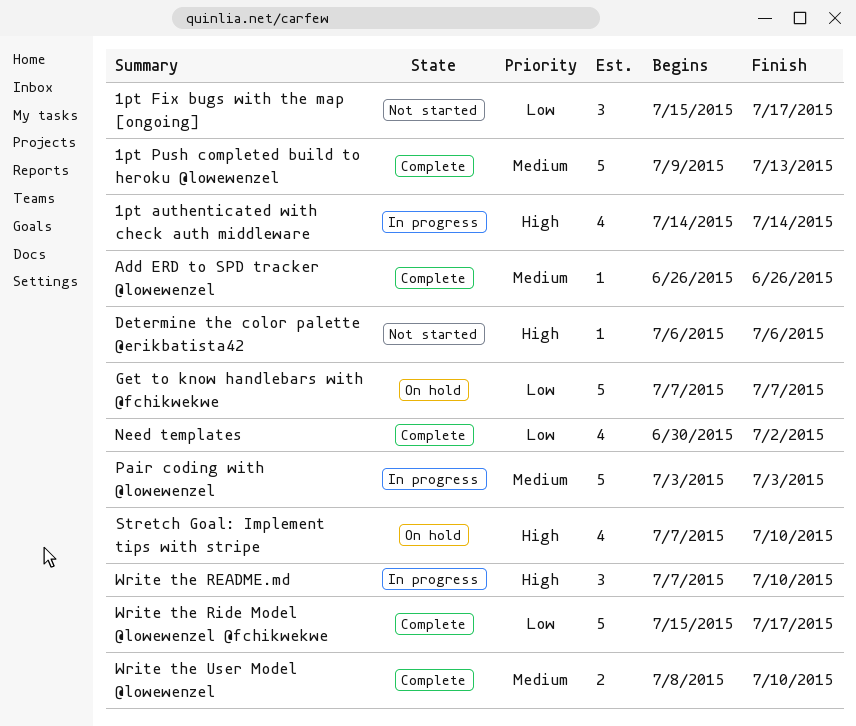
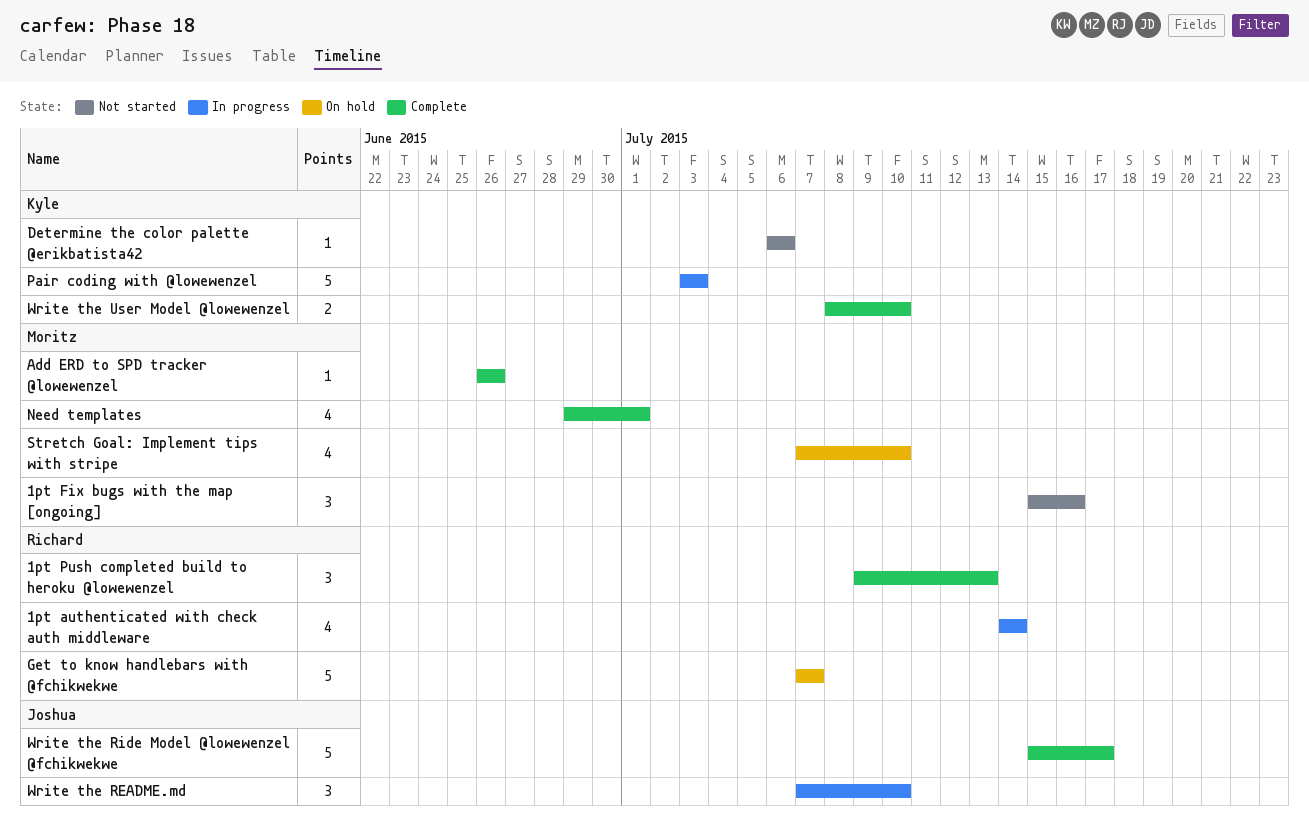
1pt Fix bugs with the map [ongoing], due: Jul 17 -> Jul 16
1pt Push completed build to heroku @lowewenzel, estimate: 5 -> 3
Need templates, start: Jun 30 -> Jun 29
Need templates, due: Jul 2 -> Jul 1

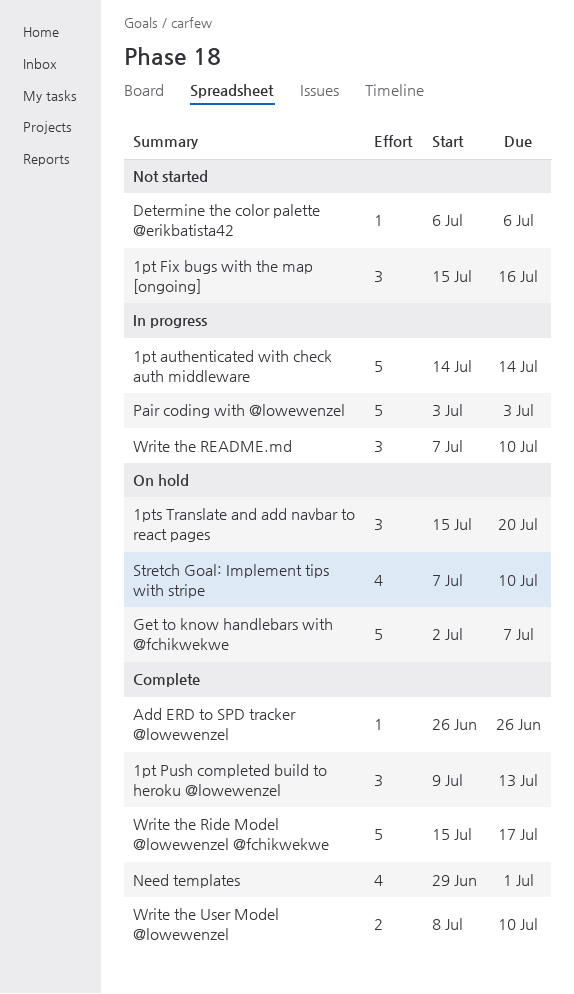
1pt authenticated with check auth middleware, estimate: 4 -> 5
1pts Translate and add navbar to react pages: none -> present
Get to know handlebars with @fchikwekwe, start: Jul 7 -> Jul 2

